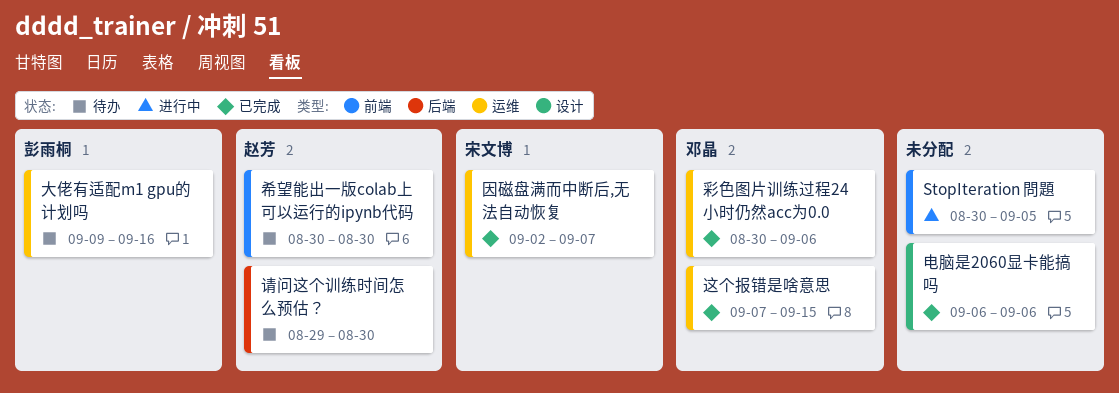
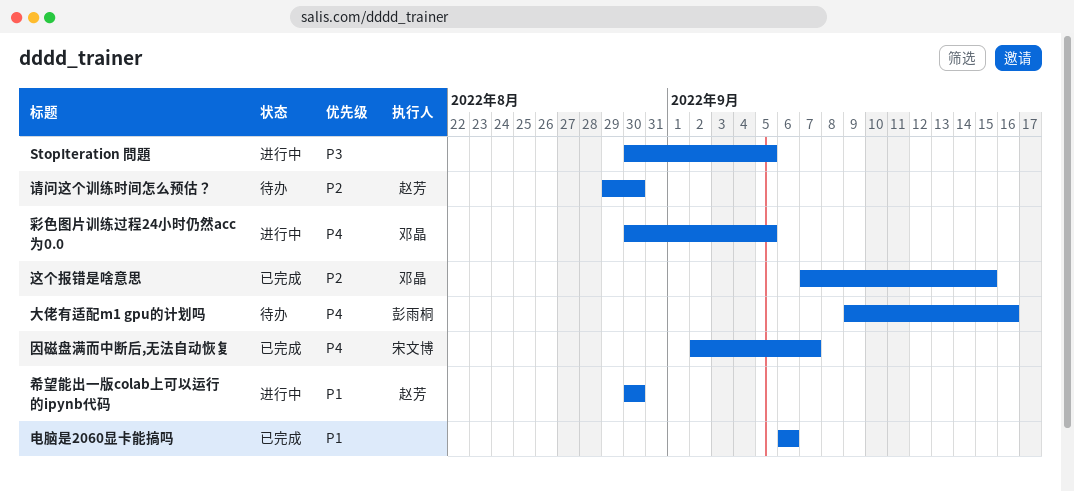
希望能出一版colab上可以运行的ipynb代码, status: 待办 -> 进行中
彩色图片训练过程24小时仍然acc为0.0, status: 已完成 -> 进行中
彩色图片训练过程24小时仍然acc为0.0, due: Sep 6 -> Sep 5

